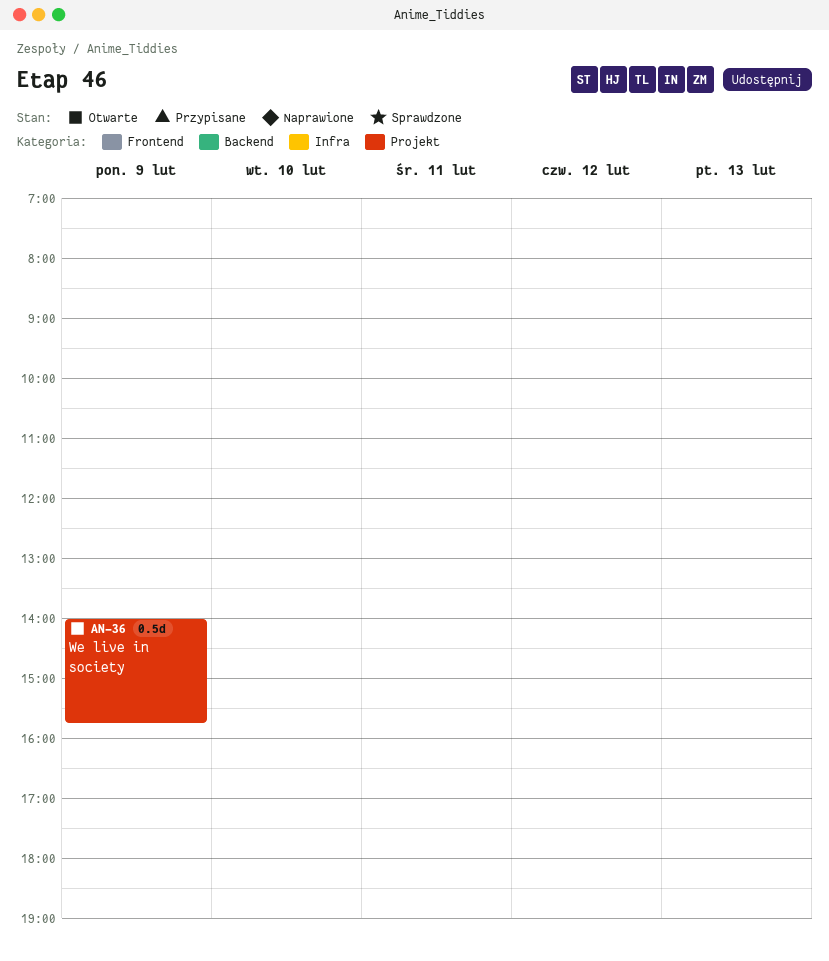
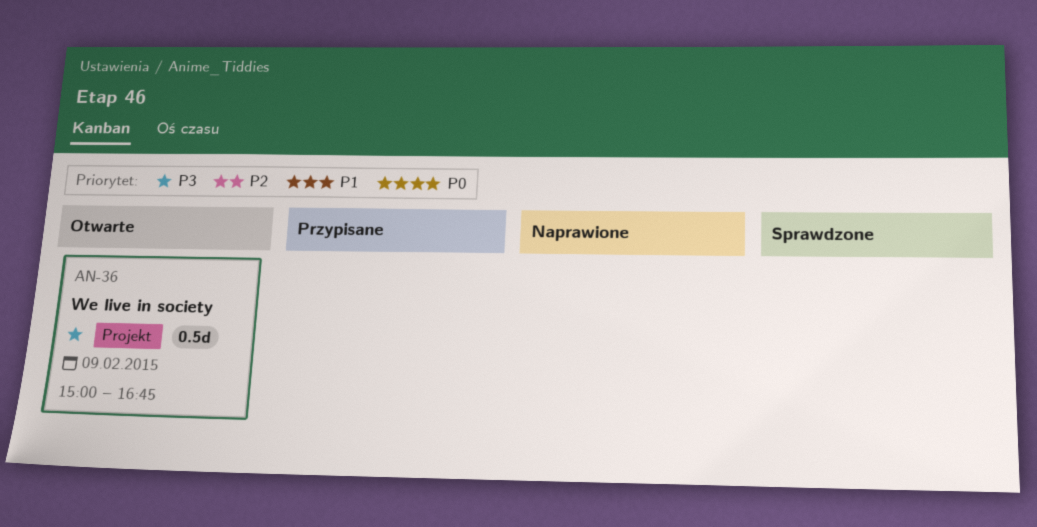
AN-36, begins: 14:00 -> 15:00
AN-36, ends: 15:45 -> 16:45

